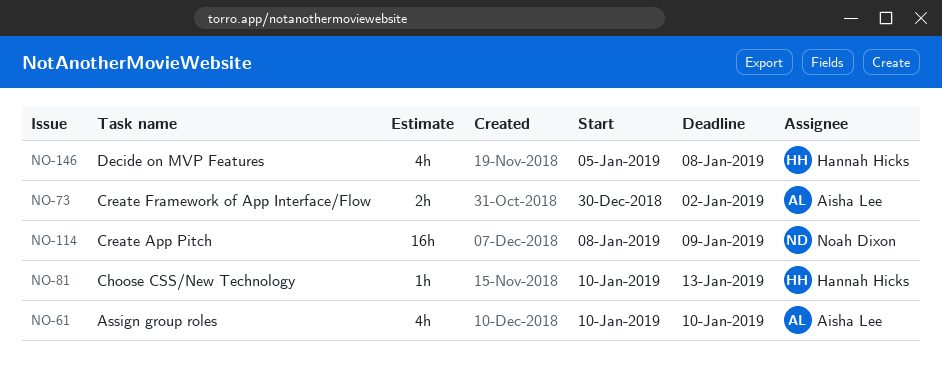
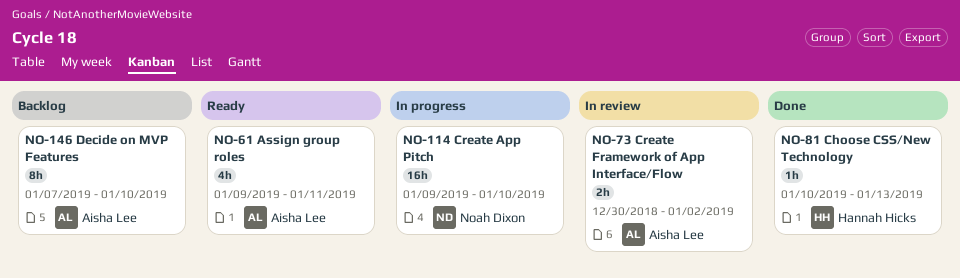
NO-61, start: Jan 10 -> Jan 9
NO-61, due: Jan 10 -> Jan 11
NO-114, start: Jan 8 -> Jan 9
NO-114, due: Jan 9 -> Jan 10
NO-146, owner: Hannah Hicks -> Aisha Lee
NO-146, estimate: 4h -> 8h
NO-146, start: Jan 5 -> Jan 7
NO-146, due: Jan 8 -> Jan 10

